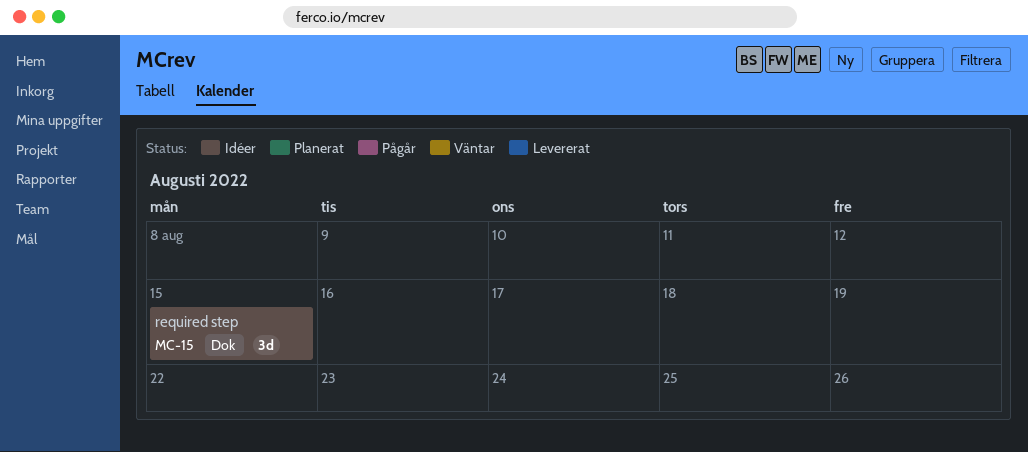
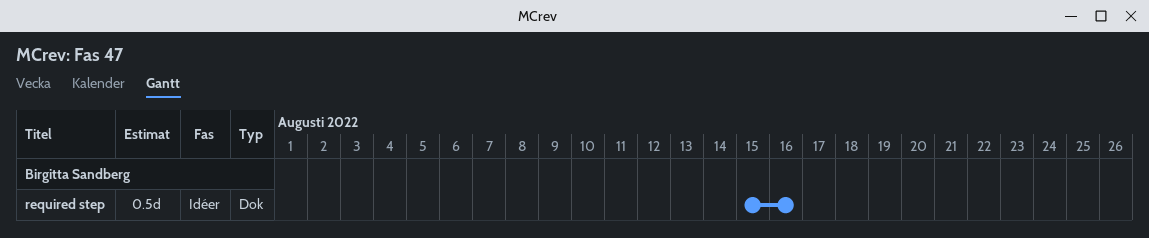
required step, estimate: 3d -> 0.5d
required step, due: Aug 15 -> Aug 16

